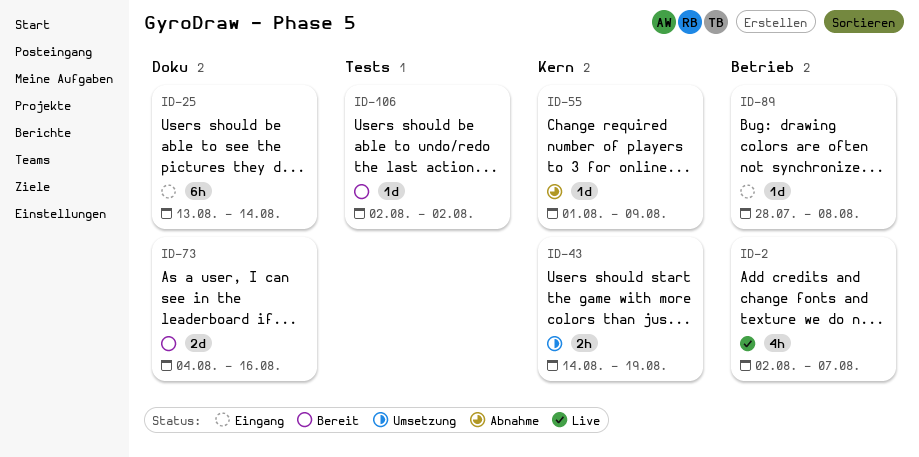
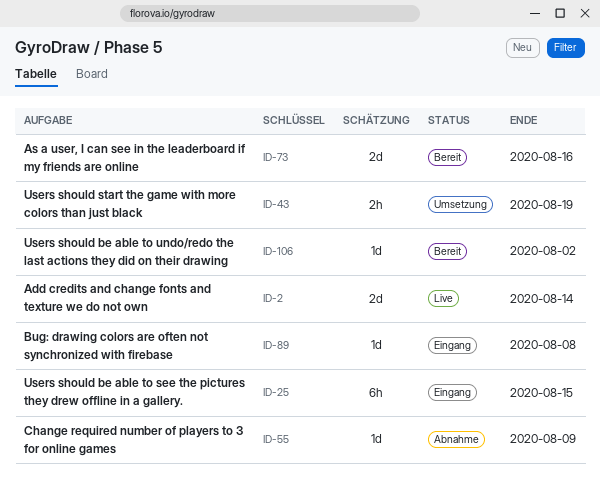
ID-2, estimate: 4h -> 2d
ID-2, due: Aug 7 -> Aug 14
ID-25, due: Aug 14 -> Aug 15

